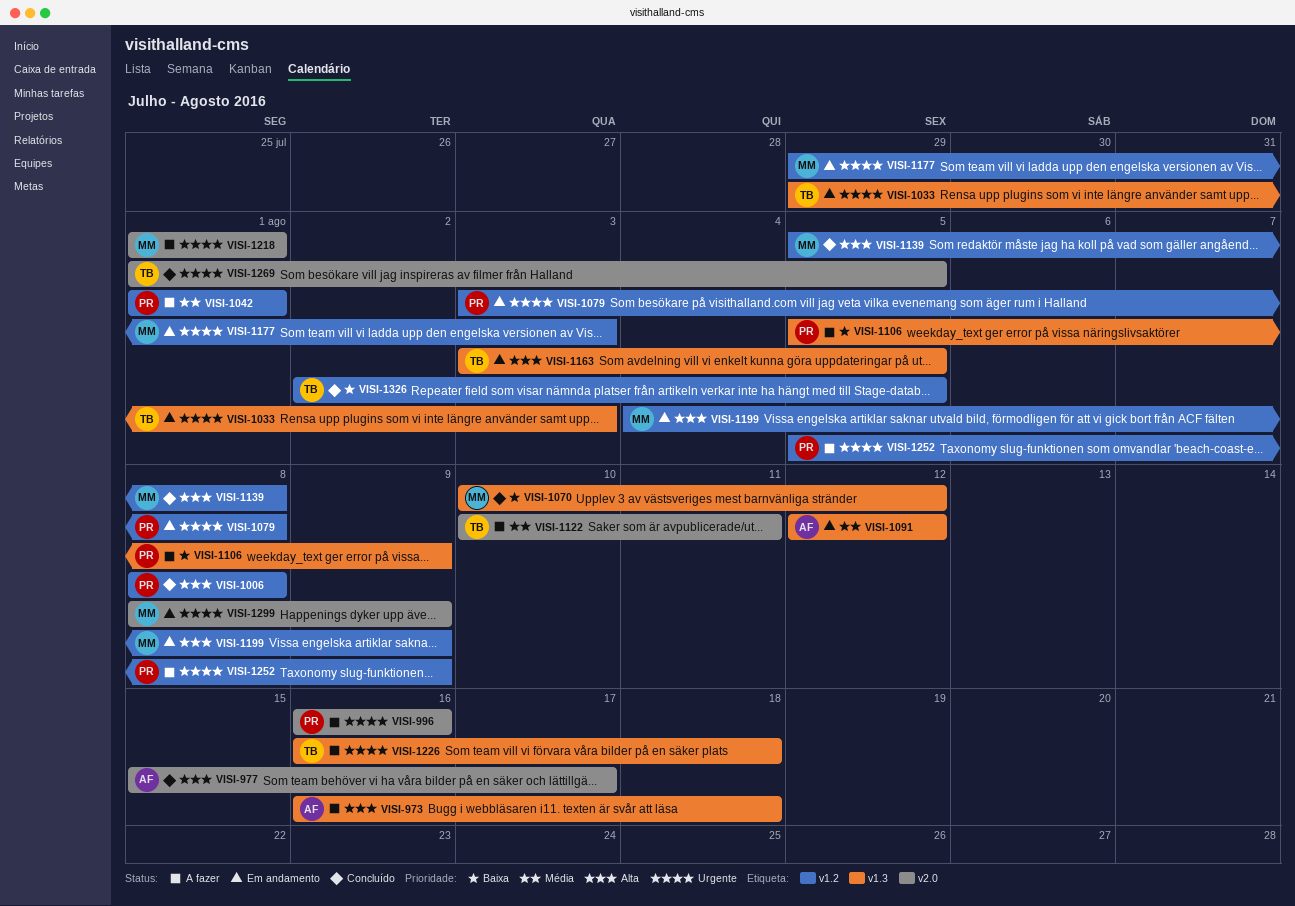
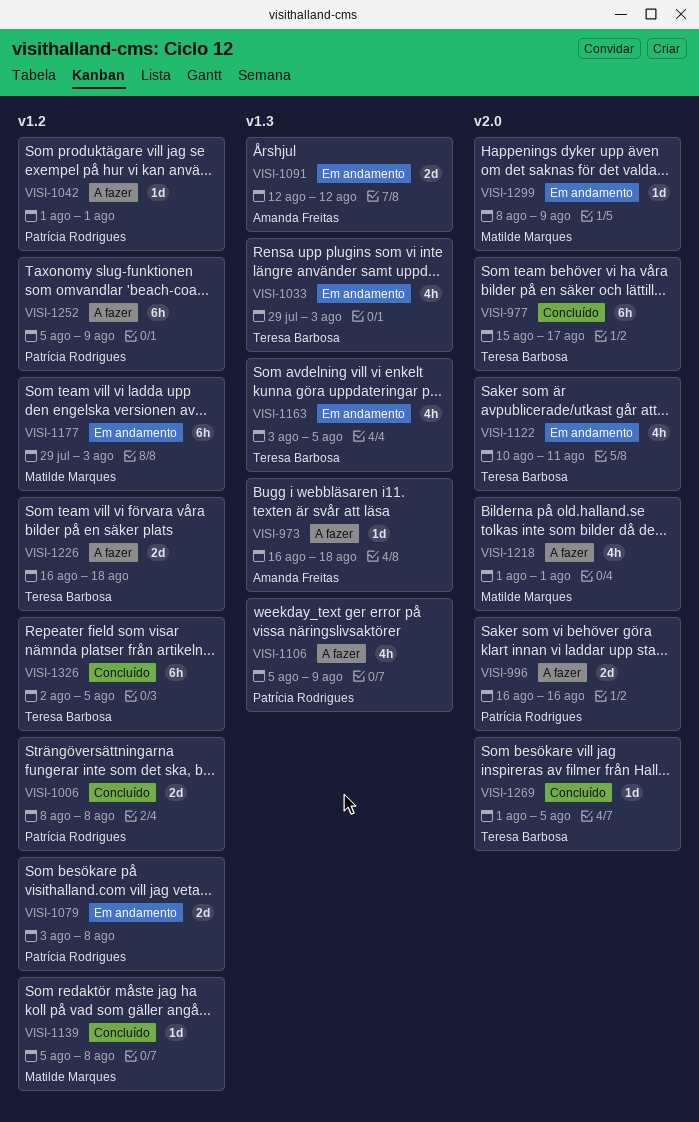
VISI-977, owner: Amanda Freitas -> Teresa Barbosa
VISI-1070: present -> none
VISI-1122, status: A fazer -> Em andamento
VISI-1199: present -> none
VISI-1226, label: v1.3 -> v1.2

